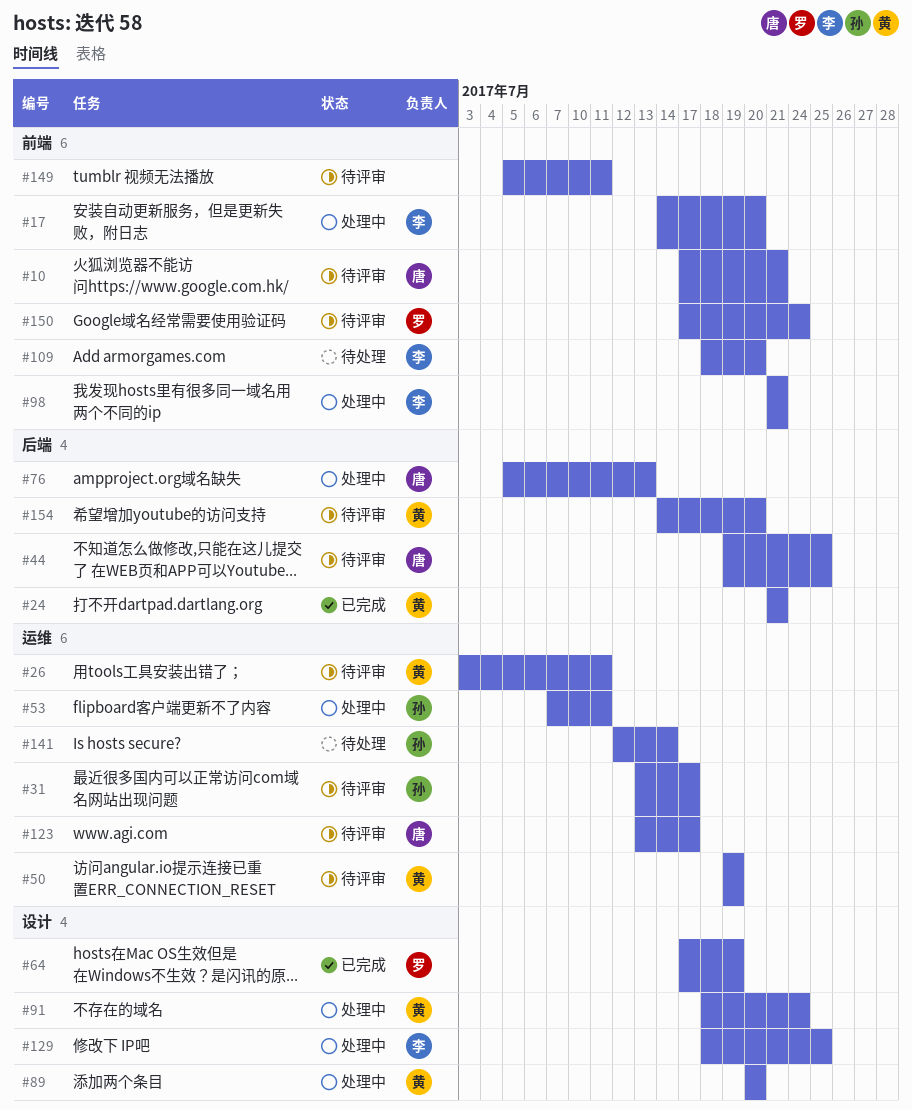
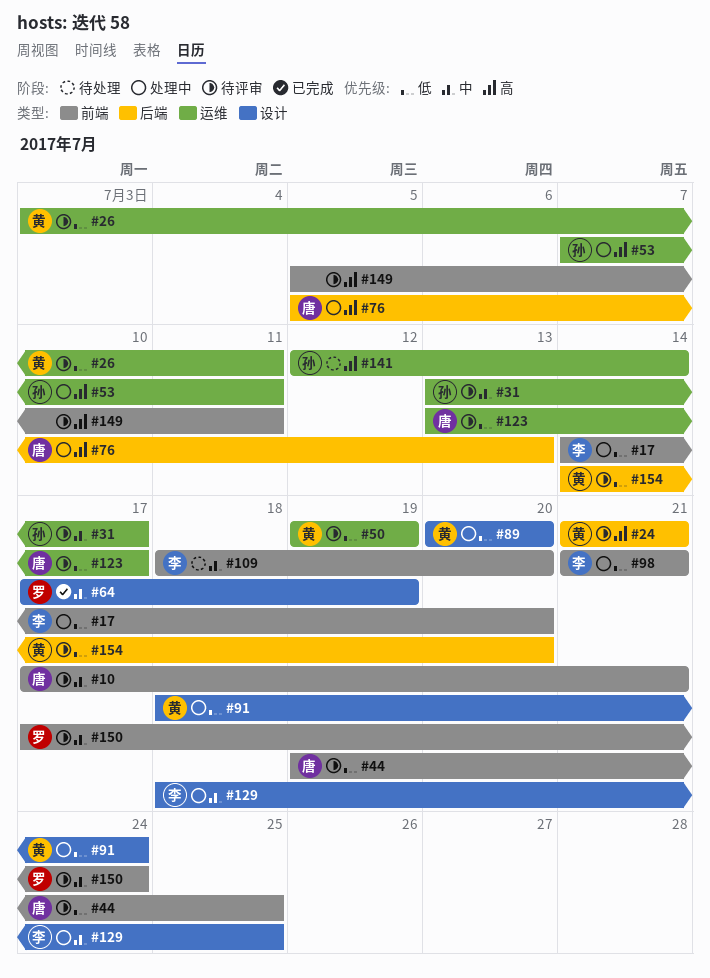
#24, status: 已完成 -> 待评审
#44, label: 后端 -> 前端

